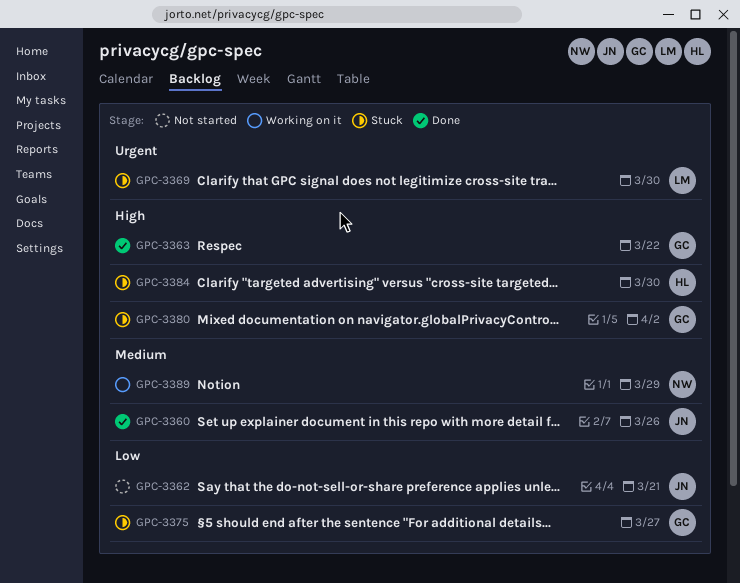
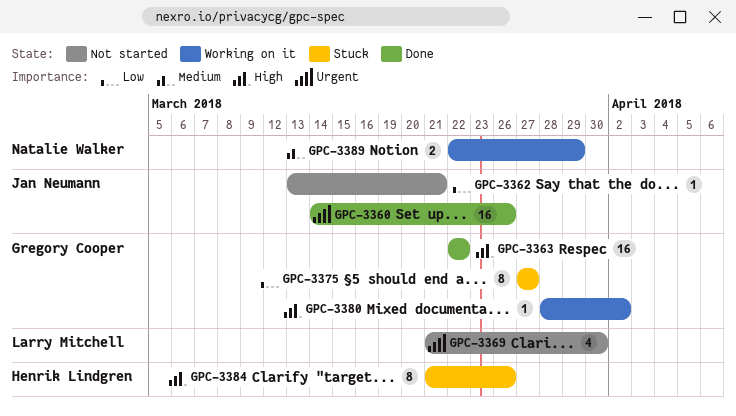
GPC-3360, priority: Medium -> Urgent
GPC-3369, status: Stuck -> Not started
GPC-3380, status: Stuck -> Working on it
GPC-3384, due: Mar 30 -> Mar 26

